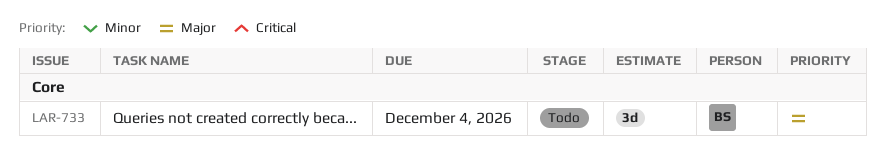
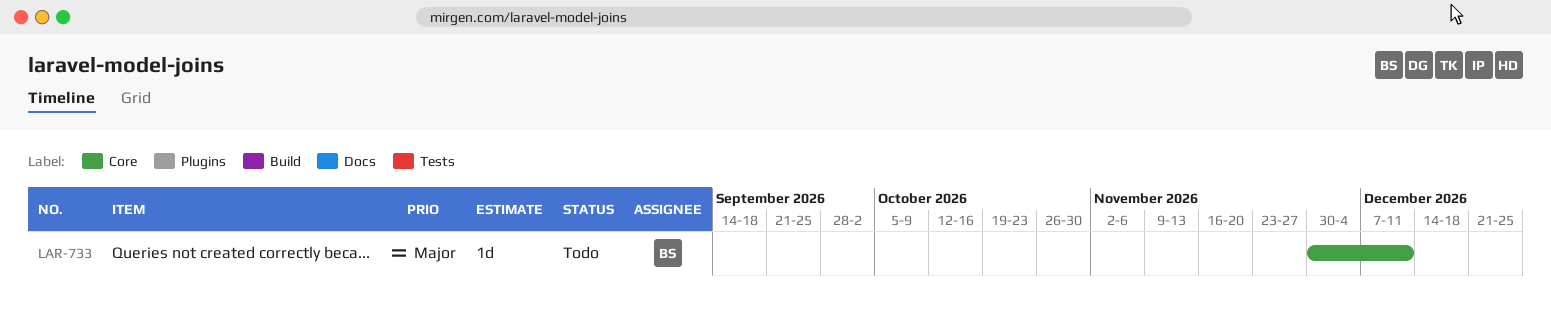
LAR-733, estimate: 3d -> 1d
LAR-733, due: Dec 4 -> Dec 11

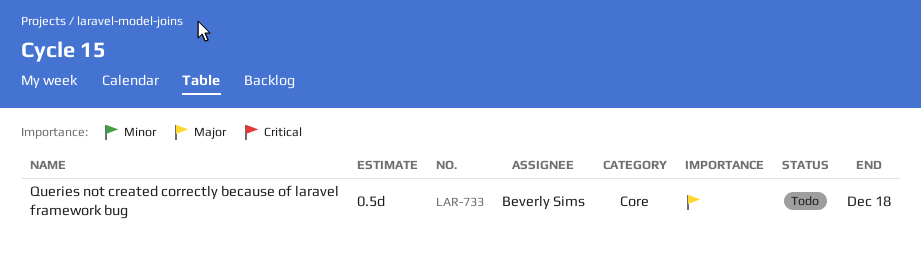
LAR-733, estimate: 1d -> 0.5d
LAR-733, due: Dec 11 -> Dec 18

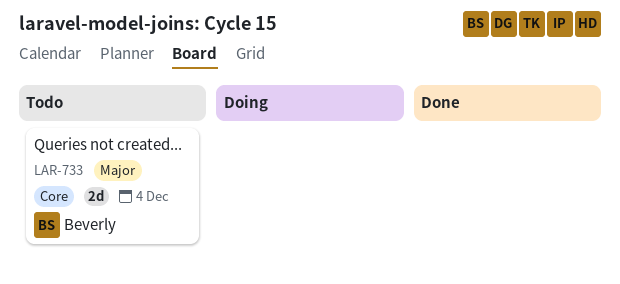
LAR-733, estimate: 0.5d -> 2d
LAR-733, due: Dec 18 -> Dec 4

